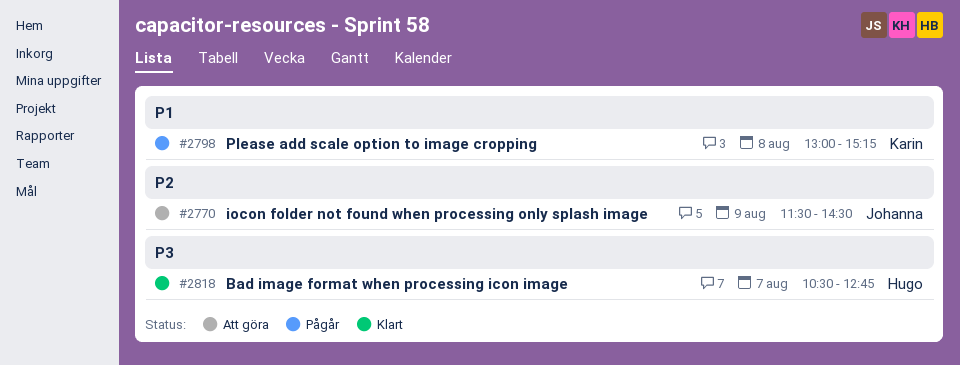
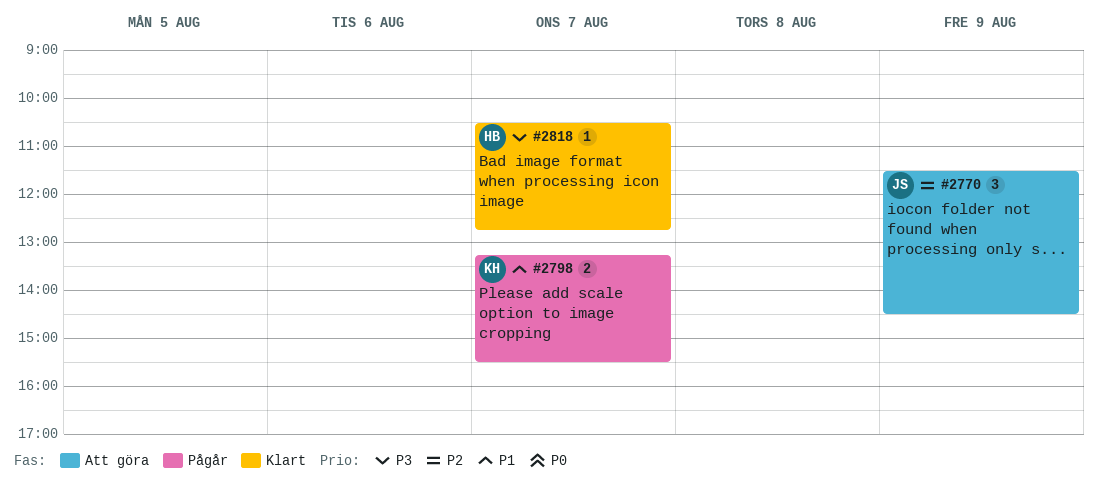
#2798, day: Aug 8 -> Aug 7
#2798, begins: 13:00 -> 13:15
#2798, ends: 15:15 -> 15:30

